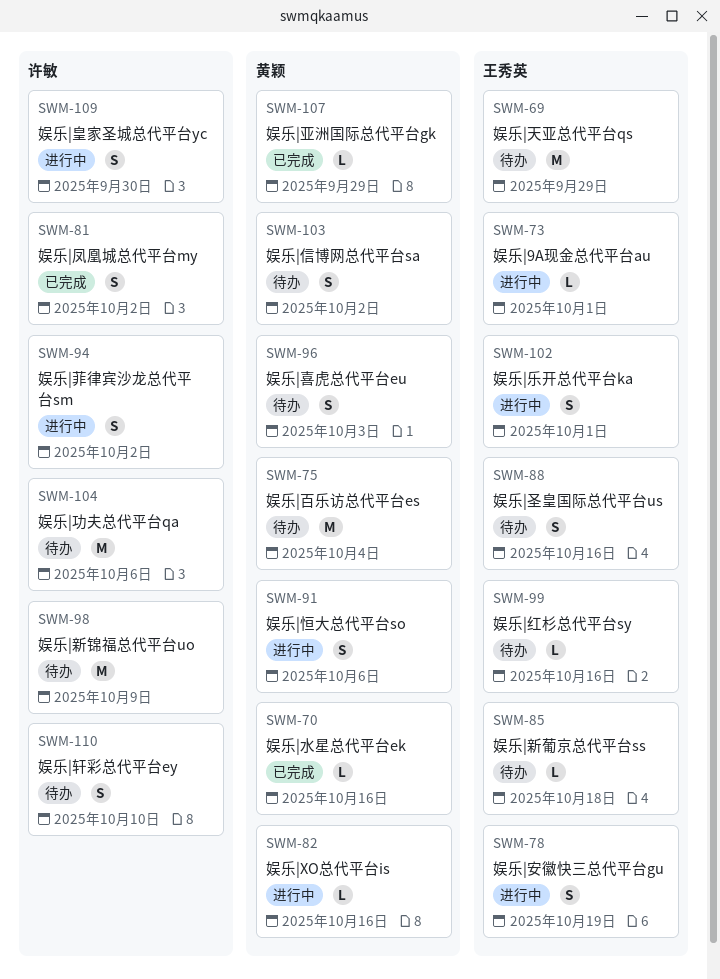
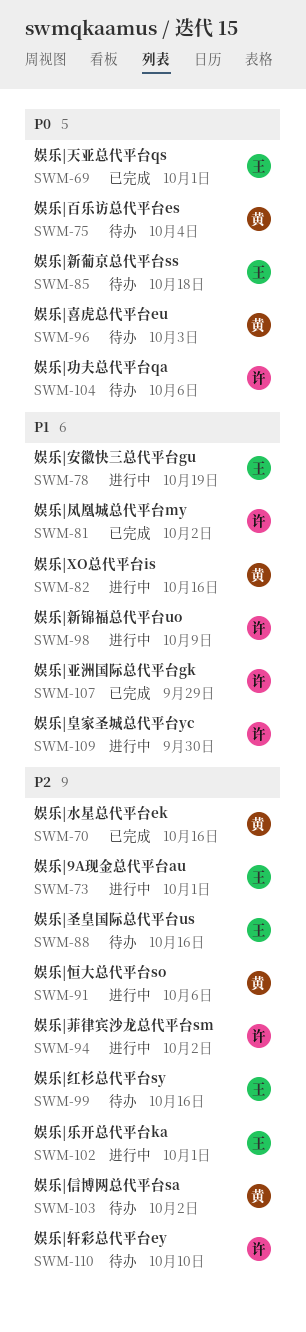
SWM-69, status: 待办 -> 已完成
SWM-69, due: Sep 29 -> Oct 1
SWM-98, status: 待办 -> 进行中
SWM-107, owner: 黄颖 -> 许敏

